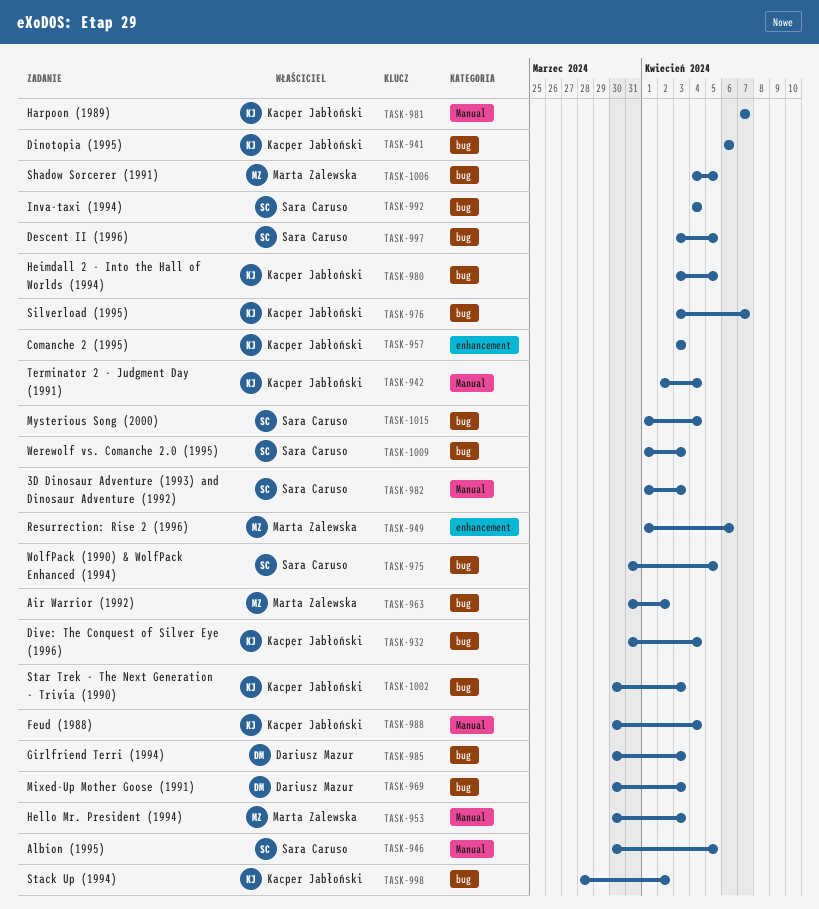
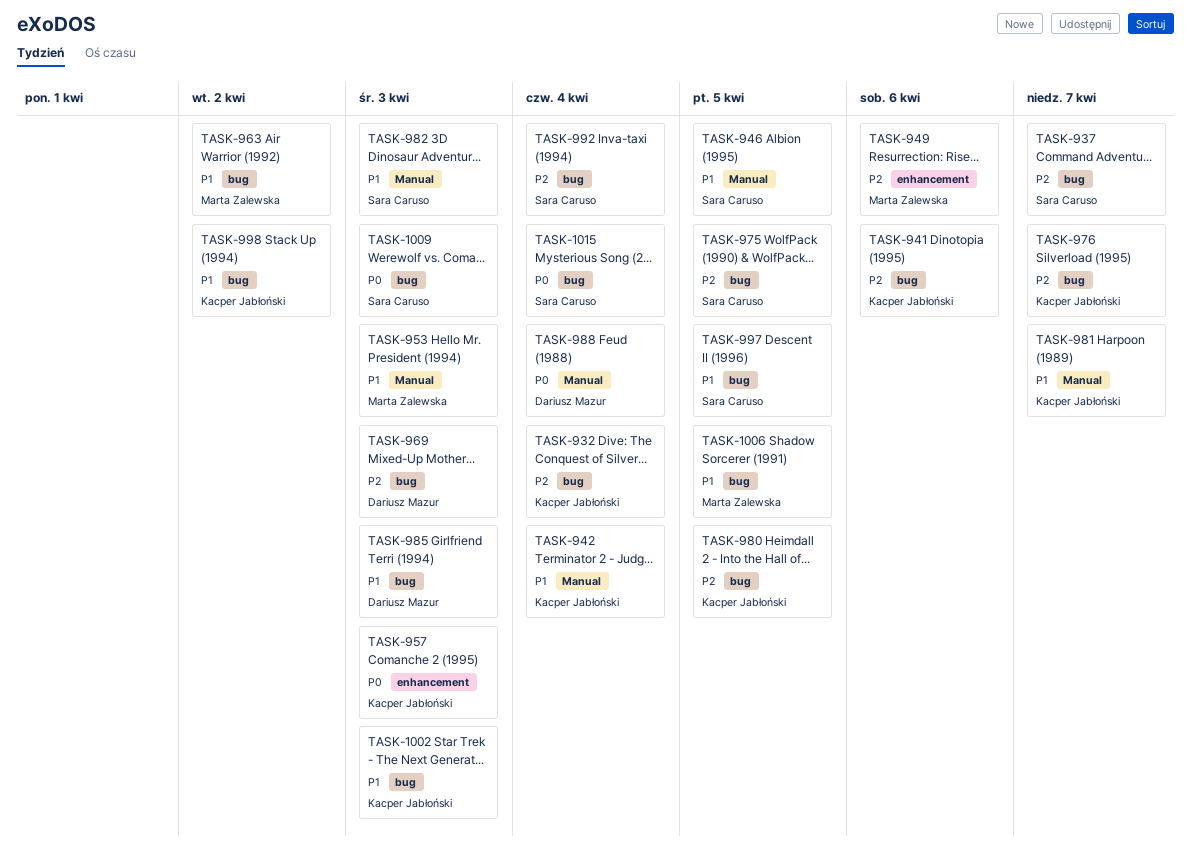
TASK-937: none -> present
TASK-988, owner: Kacper Jabłoński -> Dariusz Mazur

